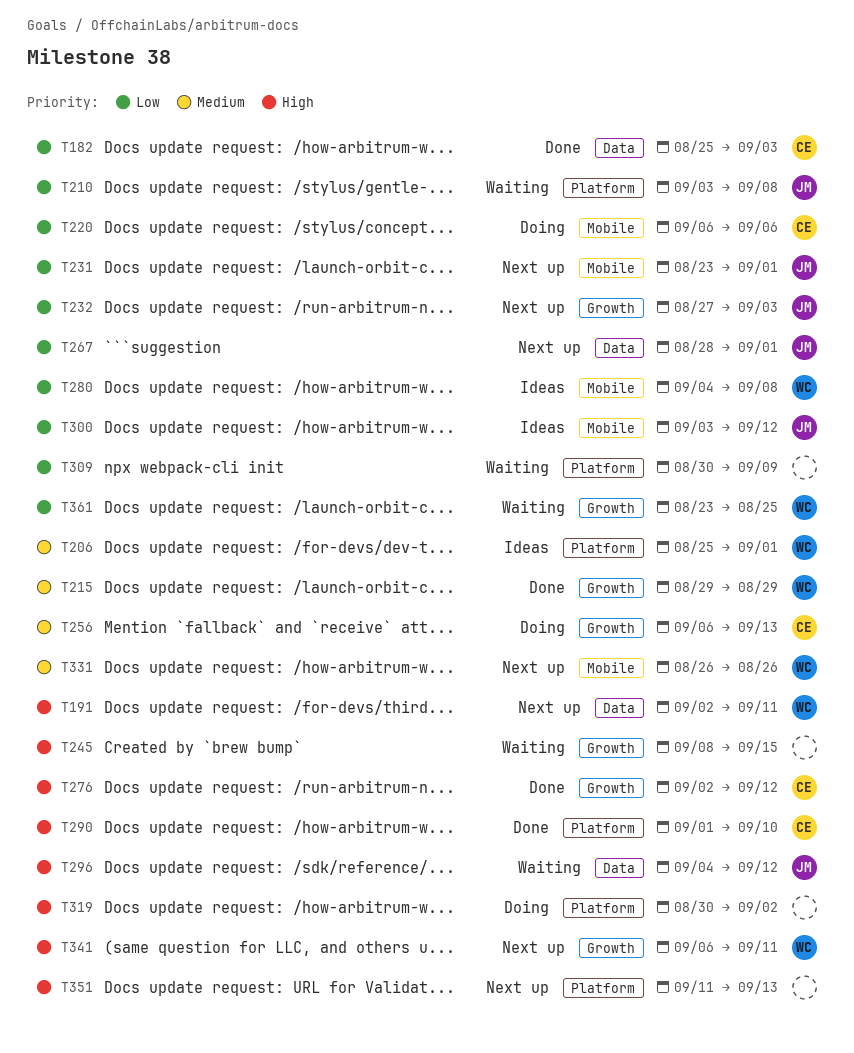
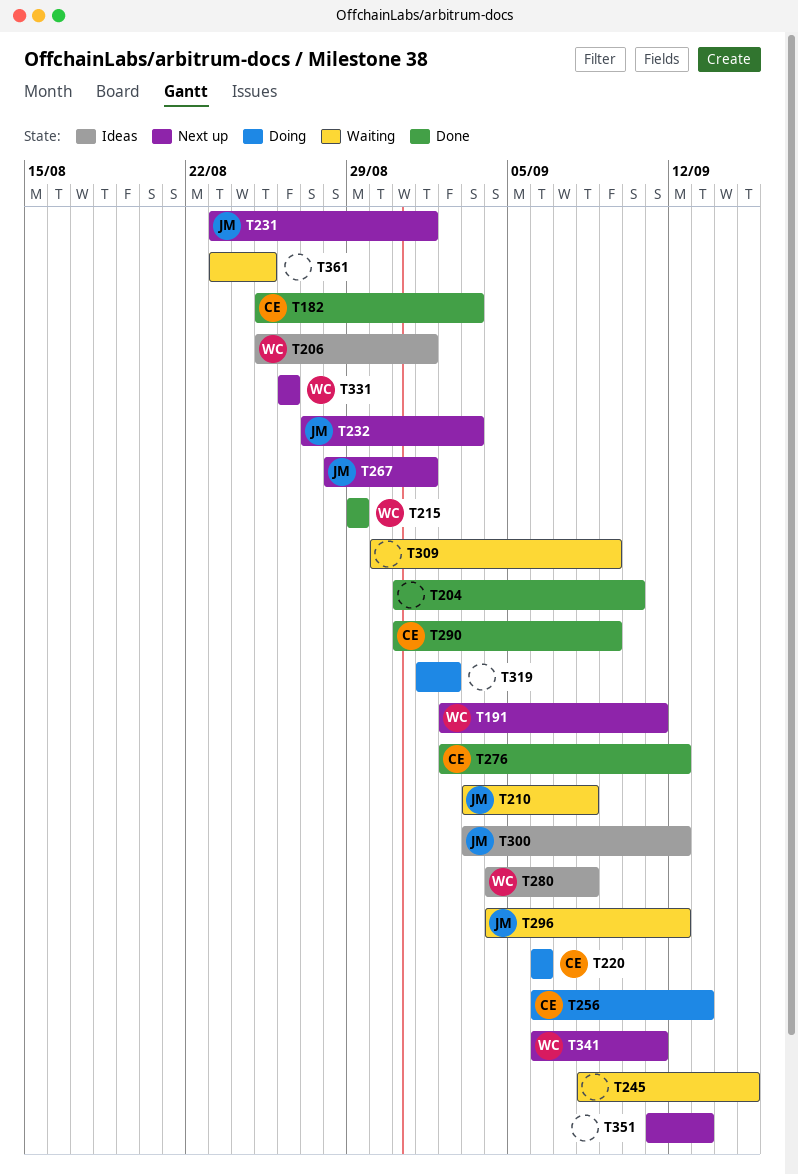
T204: none -> present
T290, start: Sep 1 -> Aug 31
T290, due: Sep 10 -> Sep 9
T319, start: Aug 30 -> Sep 1
T361, owner: WC -> none

